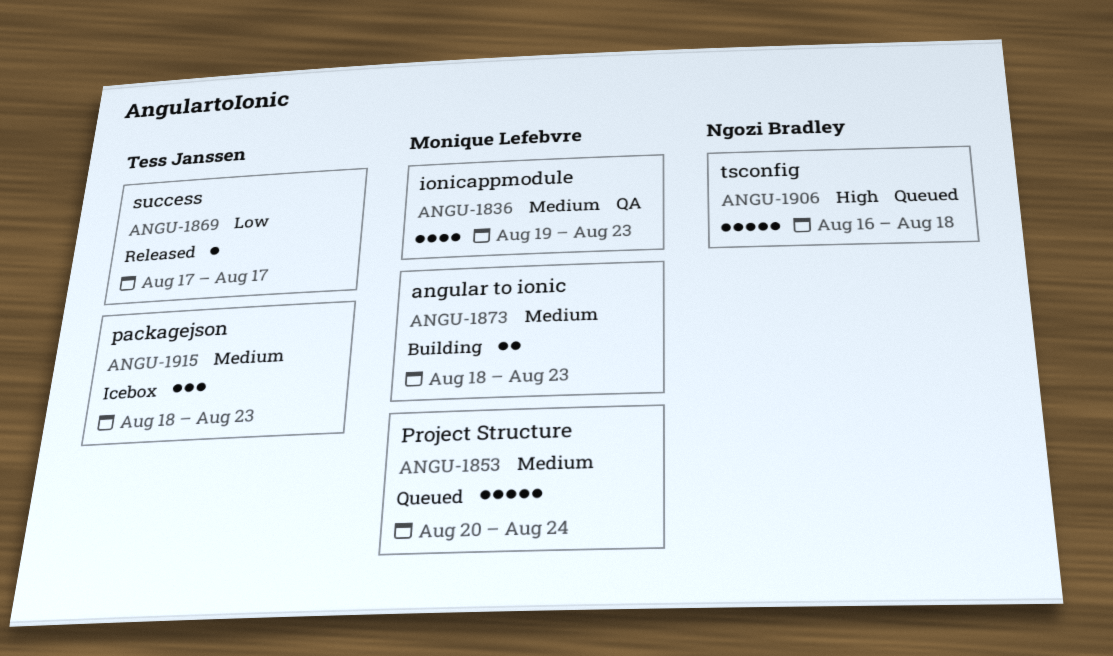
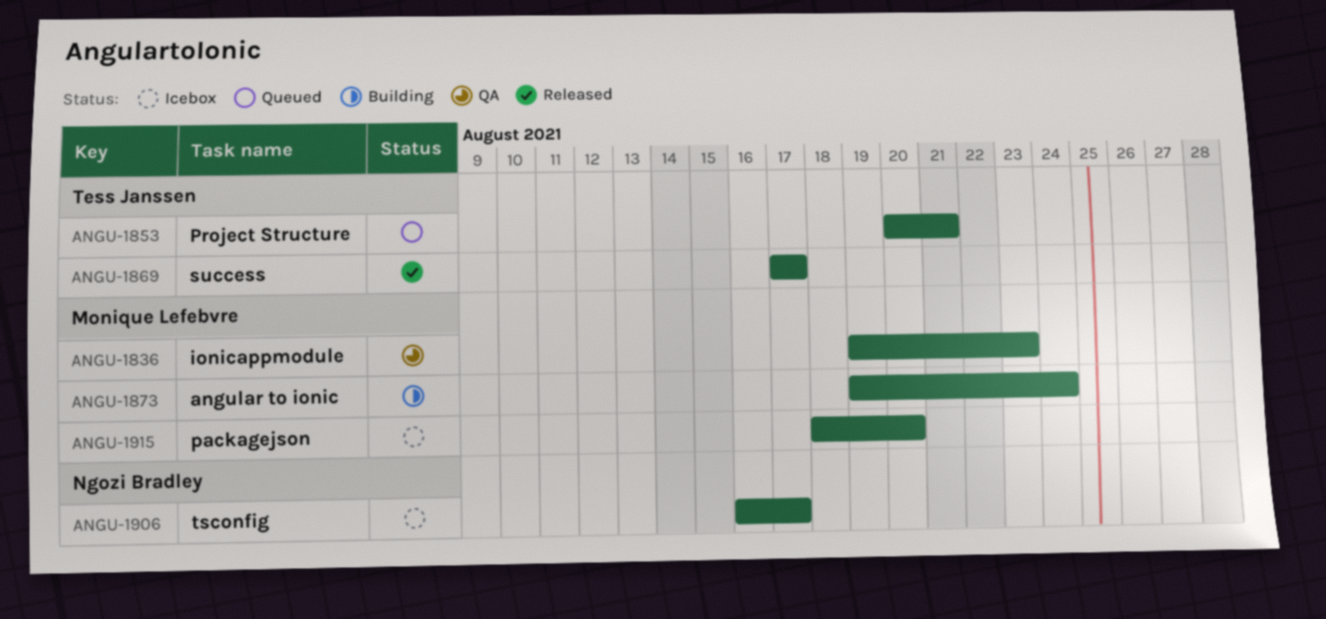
ANGU-1853, owner: Monique Lefebvre -> Tess Janssen
ANGU-1853, due: Aug 24 -> Aug 21
ANGU-1873, start: Aug 18 -> Aug 19
ANGU-1873, due: Aug 23 -> Aug 24
ANGU-1906, status: Queued -> Icebox
ANGU-1906, due: Aug 18 -> Aug 17
ANGU-1915, owner: Tess Janssen -> Monique Lefebvre
ANGU-1915, due: Aug 23 -> Aug 20

